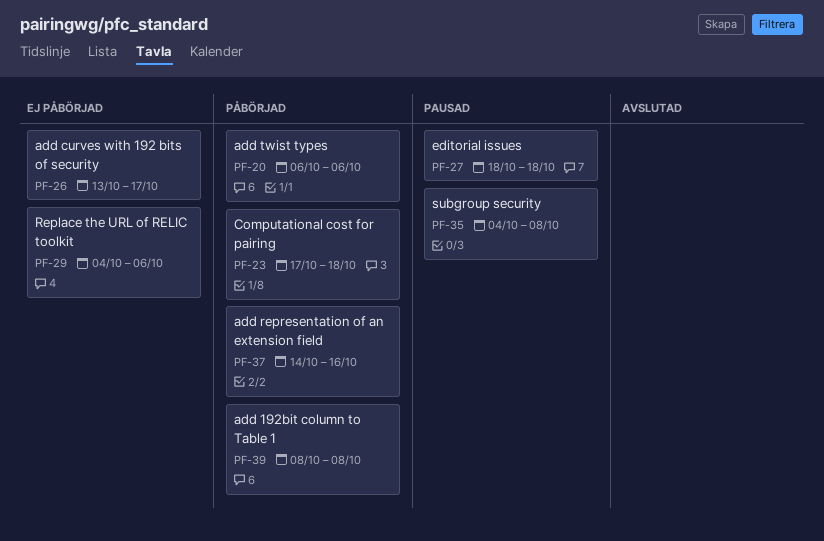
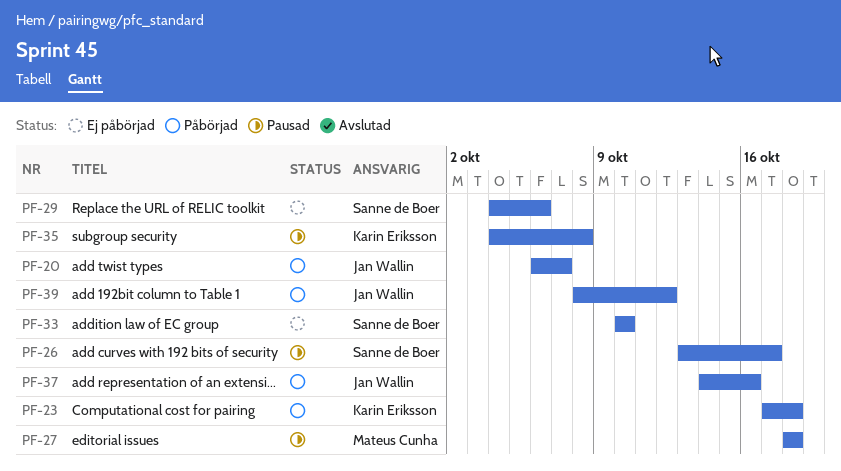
PF-20, due: Oct 6 -> Oct 7
PF-26, status: Ej påbörjad -> Pausad
PF-33: none -> present
PF-39, due: Oct 8 -> Oct 12

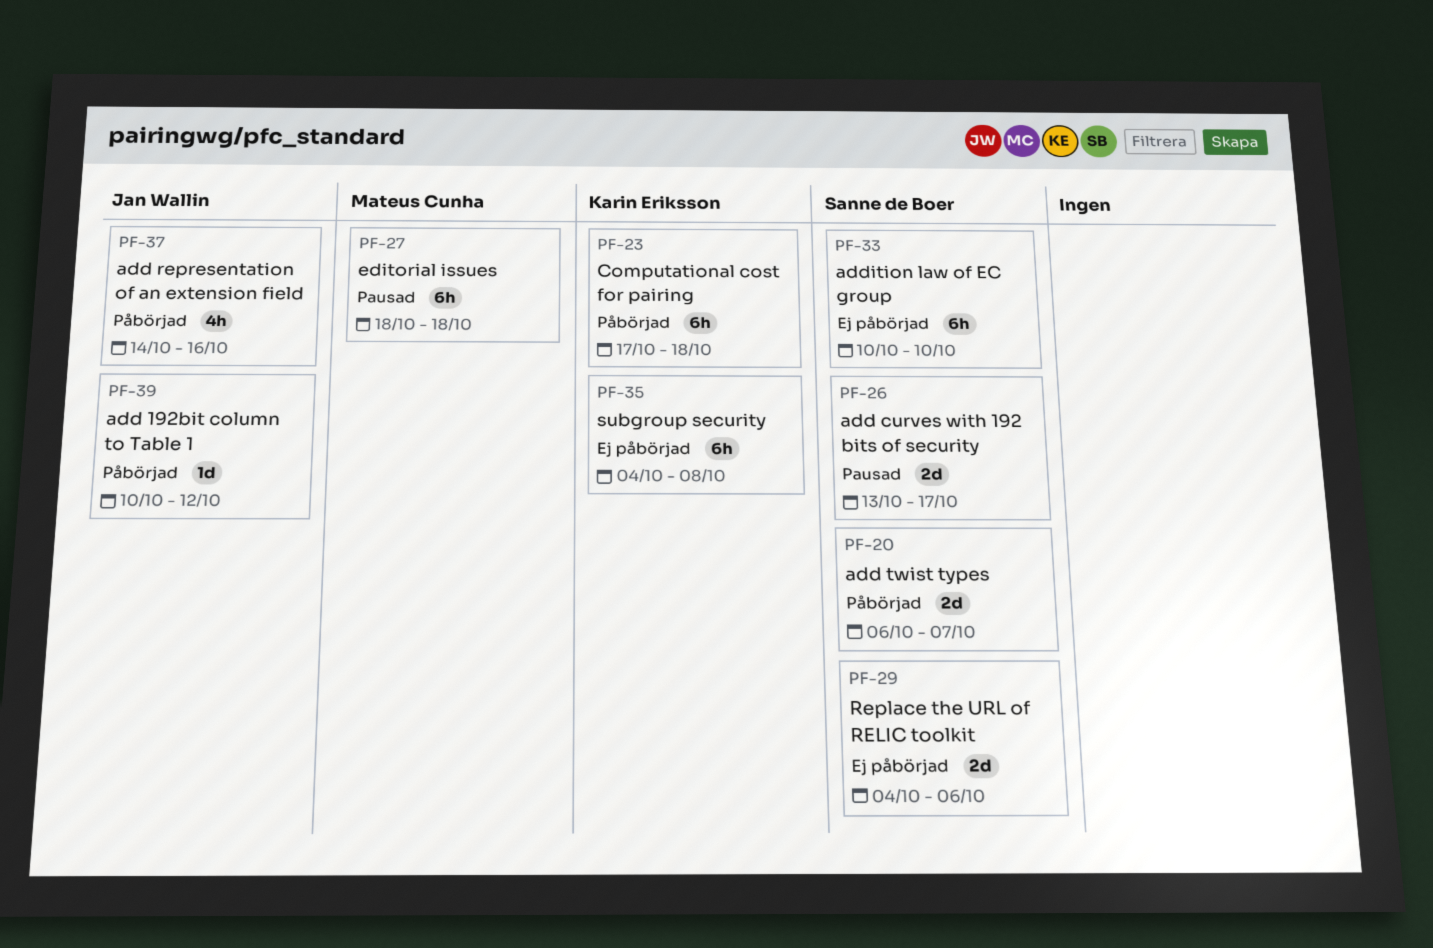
PF-20, owner: Jan Wallin -> Sanne de Boer
PF-35, status: Pausad -> Ej påbörjad
PF-39, start: Oct 8 -> Oct 10

